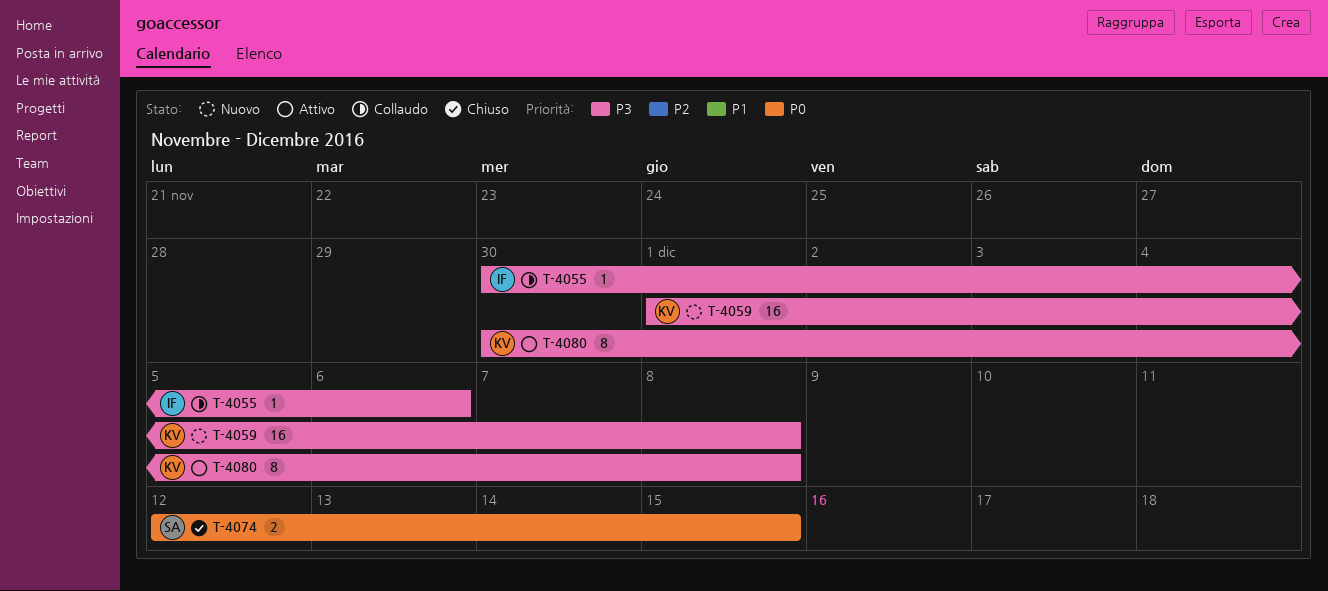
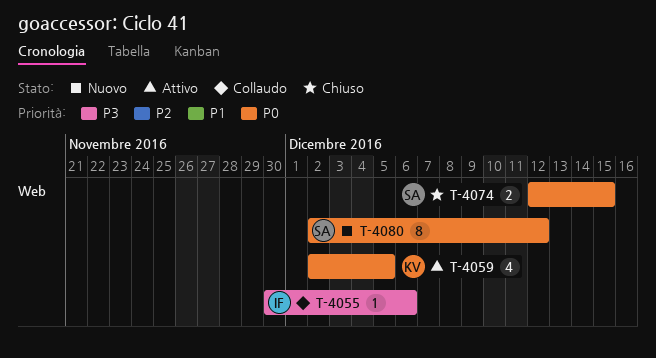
T-4059, status: Nuovo -> Attivo
T-4059, priority: P3 -> P0
T-4059, estimate: 16 -> 4
T-4059, start: Dec 1 -> Dec 2
T-4059, due: Dec 8 -> Dec 5
T-4080, status: Attivo -> Nuovo
T-4080, owner: KV -> SA
T-4080, priority: P3 -> P0
T-4080, start: Nov 30 -> Dec 2
T-4080, due: Dec 8 -> Dec 12

